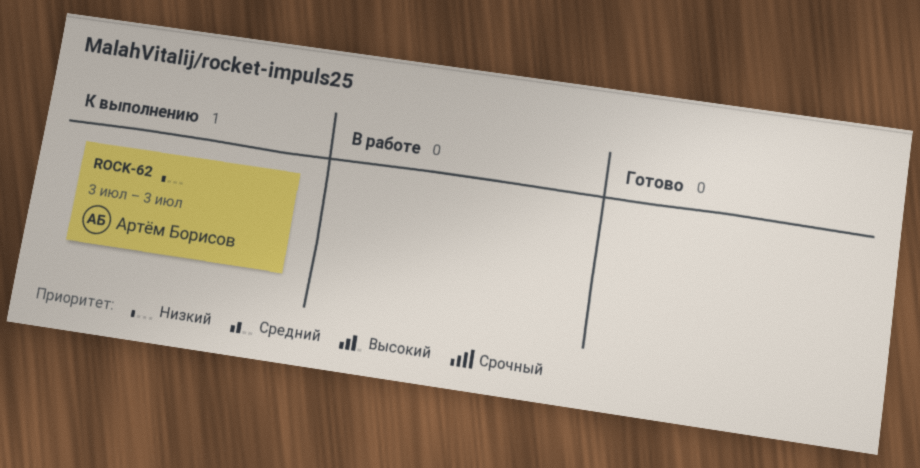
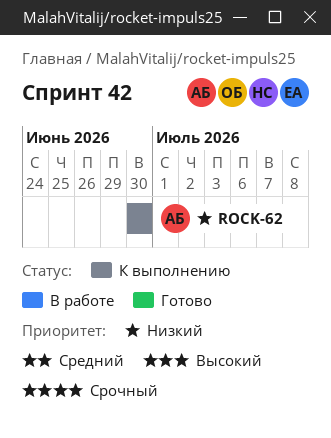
ROCK-62, start: Jul 3 -> Jun 30
ROCK-62, due: Jul 3 -> Jun 30

